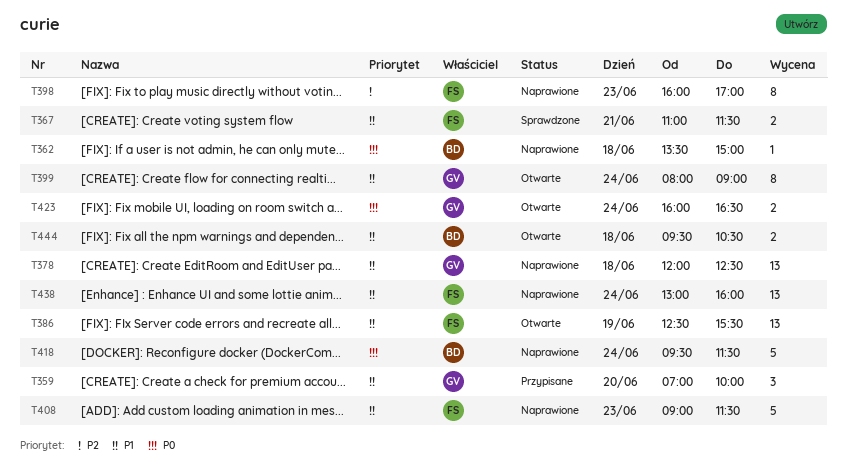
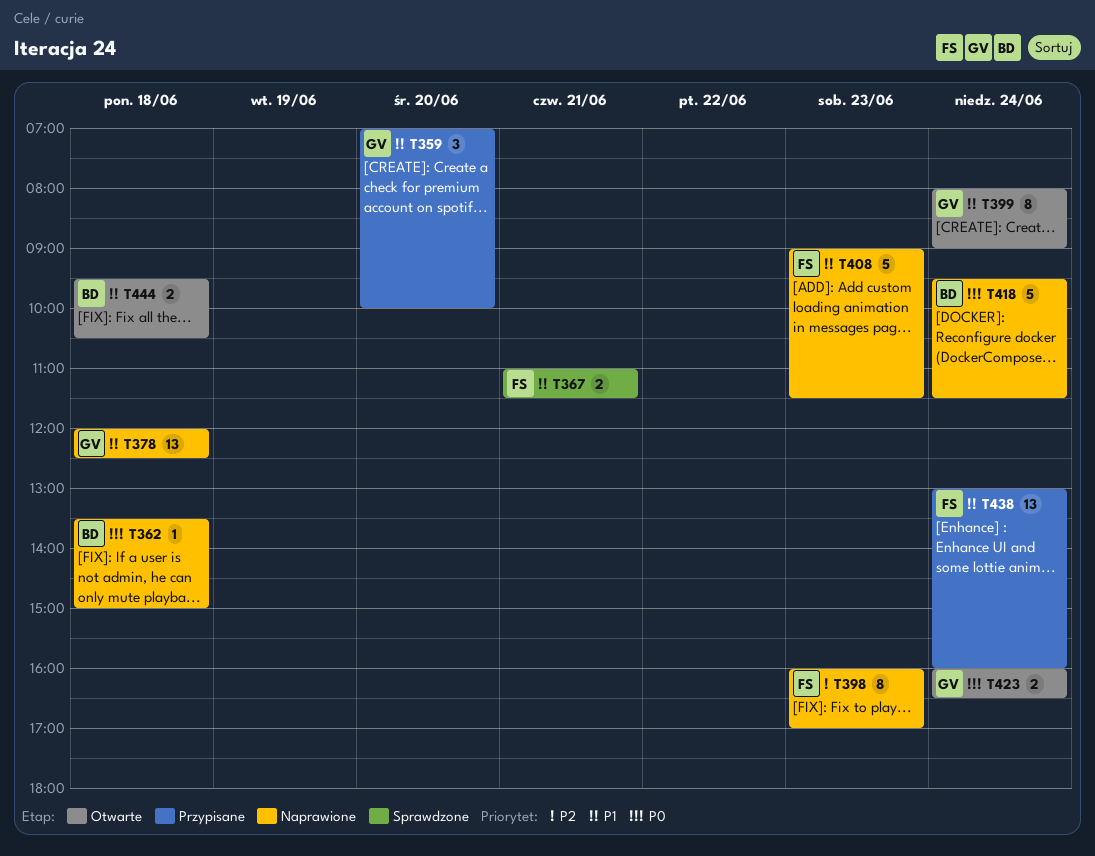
T386: present -> none
T438, status: Naprawione -> Przypisane

